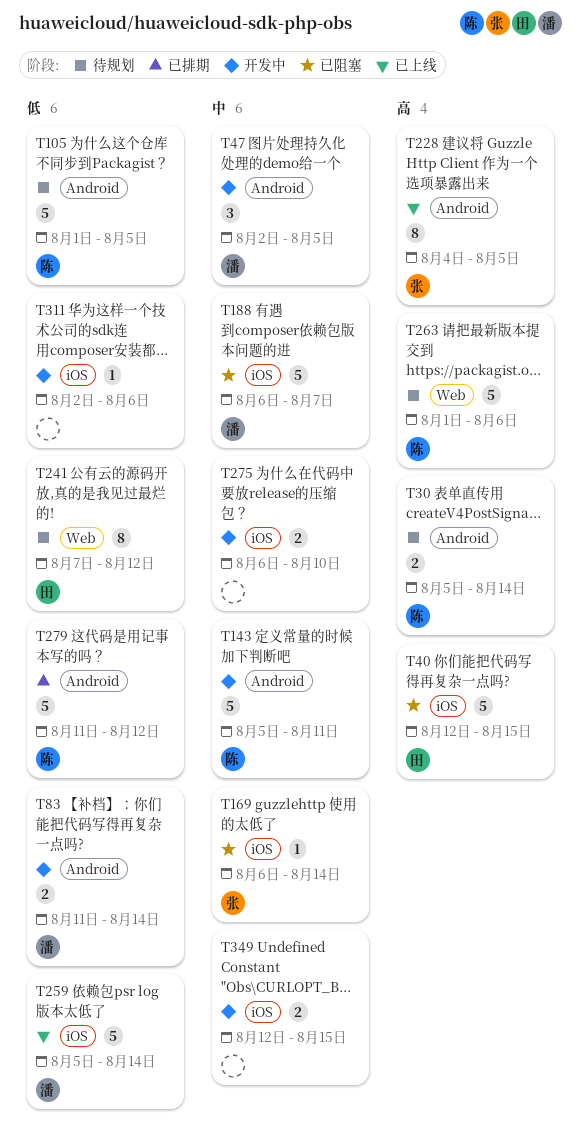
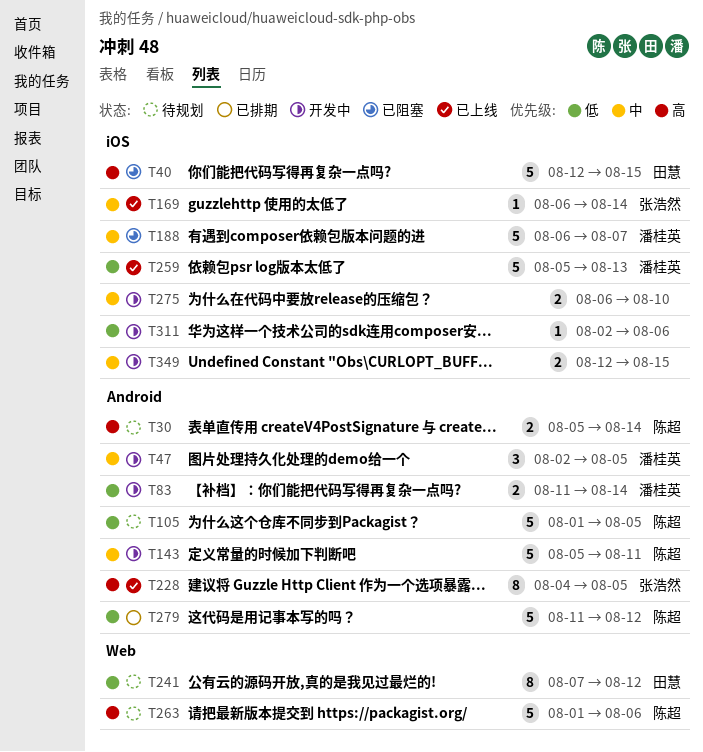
T169, status: 已阻塞 -> 已上线
T259, due: Aug 14 -> Aug 13

